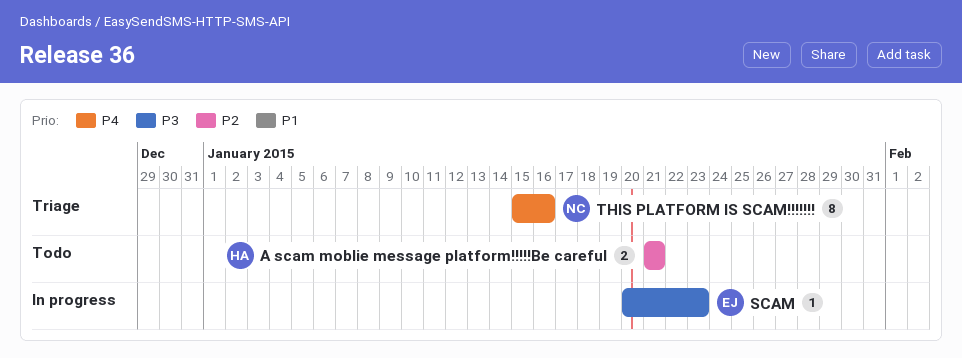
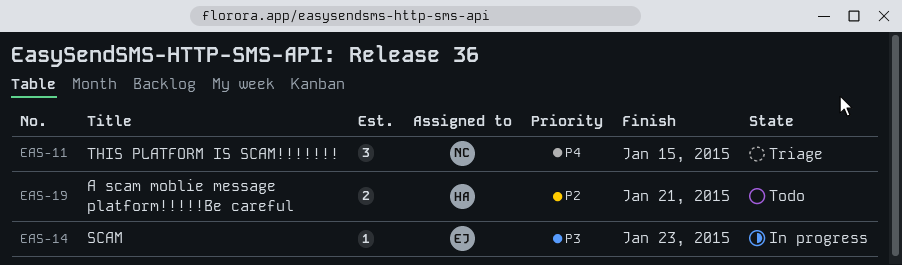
THIS PLATFORM IS SCAM!!!!!!!, estimate: 8 -> 3
THIS PLATFORM IS SCAM!!!!!!!, due: Jan 16 -> Jan 15

